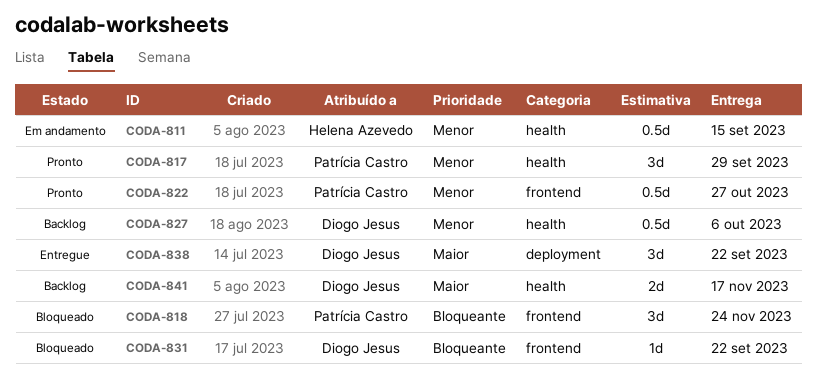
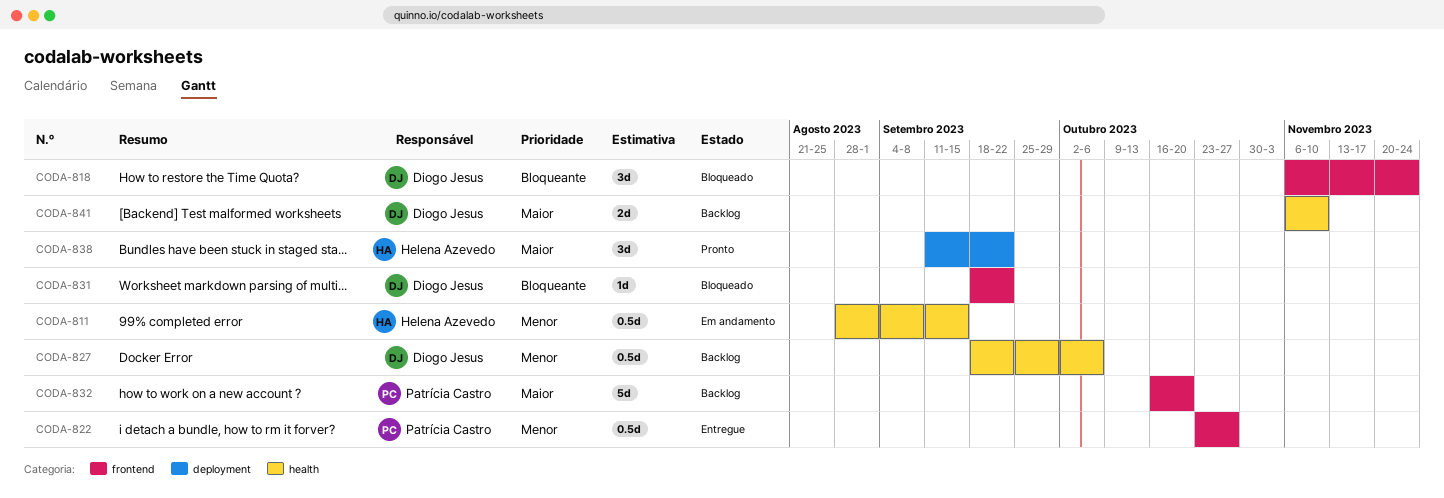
CODA-817: present -> none
CODA-818, owner: Patrícia Castro -> Diogo Jesus
CODA-822, status: Pronto -> Entregue
CODA-832: none -> present
CODA-838, status: Entregue -> Pronto
CODA-838, owner: Diogo Jesus -> Helena Azevedo
CODA-841, due: Nov 17 -> Nov 10

